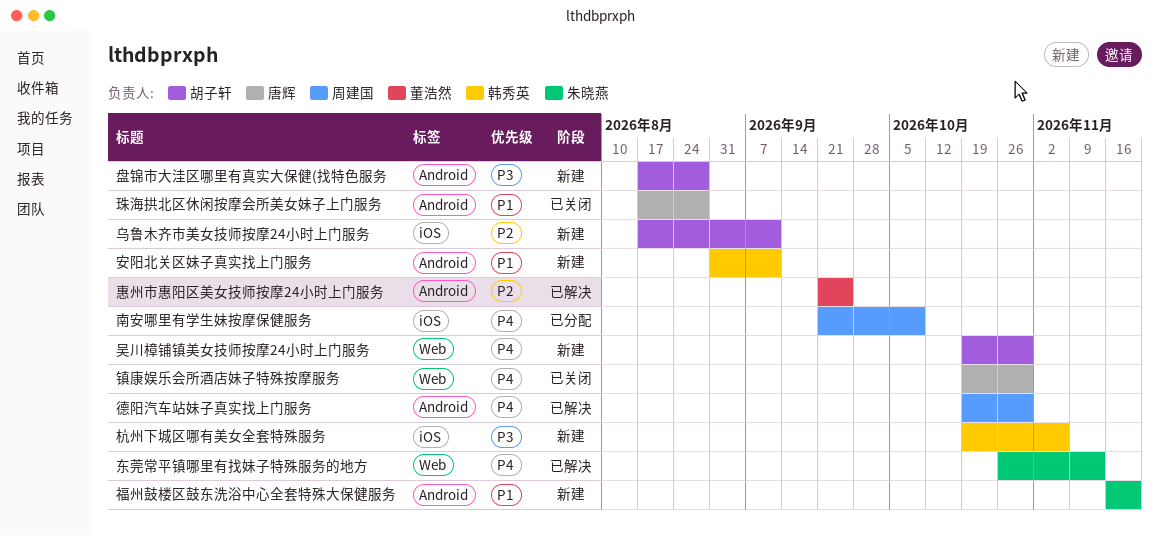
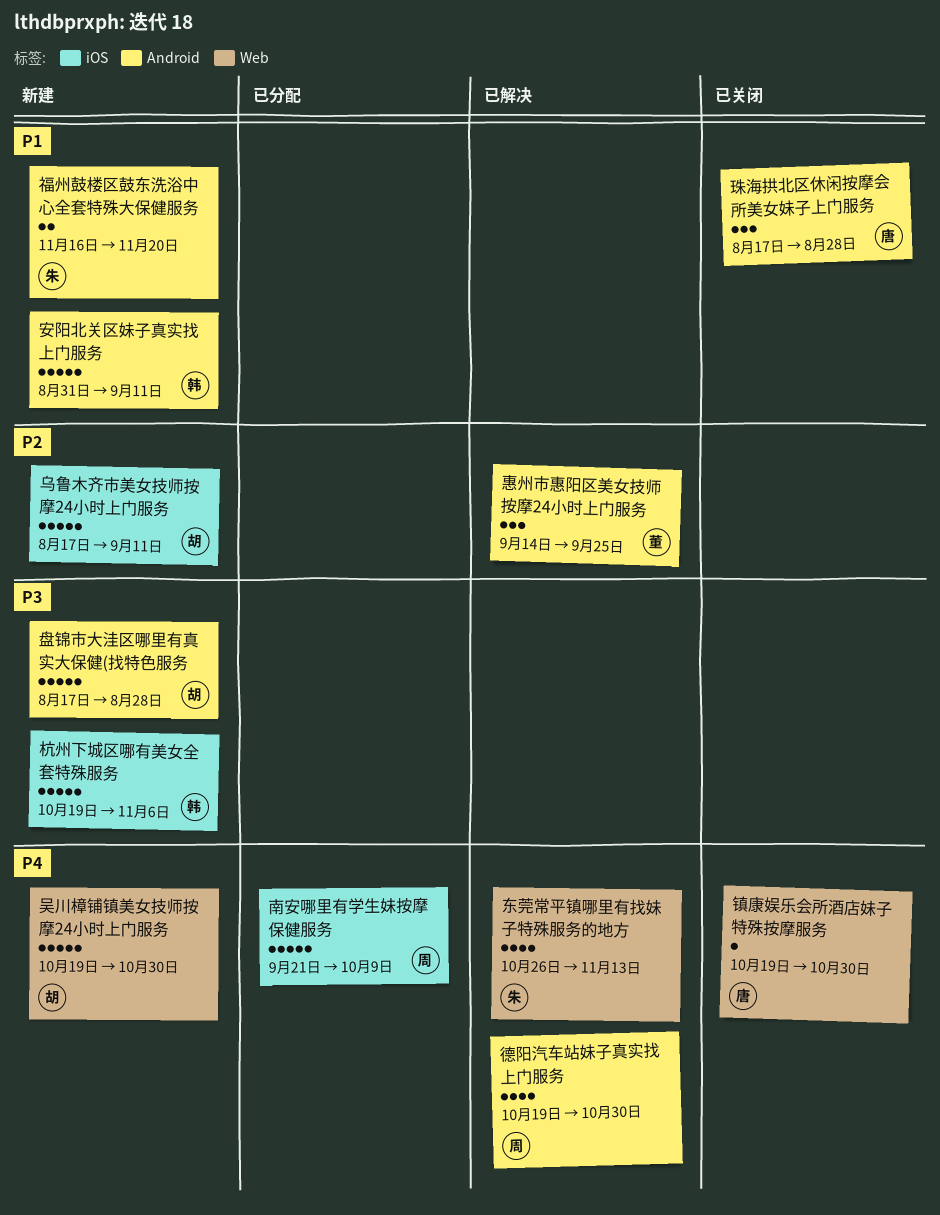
惠州市惠阳区美女技师按摩24小时上门服务, start: Sep 21 -> Sep 14

